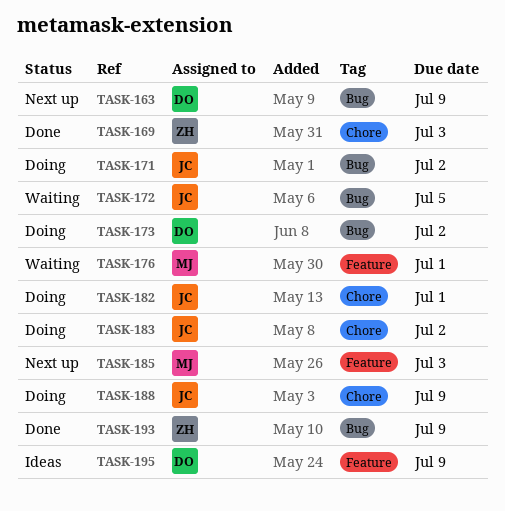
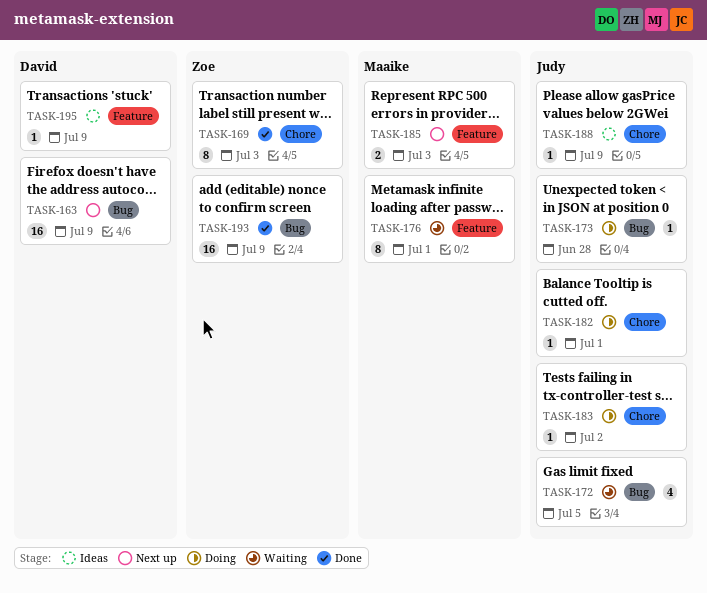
TASK-171: present -> none
TASK-173, owner: David -> Judy
TASK-173, due: Jul 2 -> Jun 28
TASK-188, status: Doing -> Ideas

